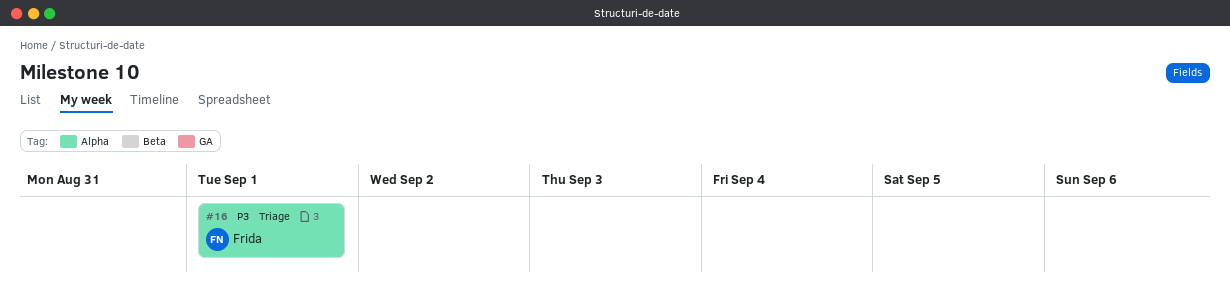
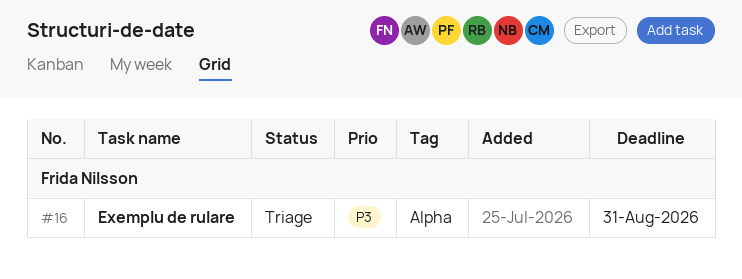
#16, due: Sep 1 -> Aug 31

